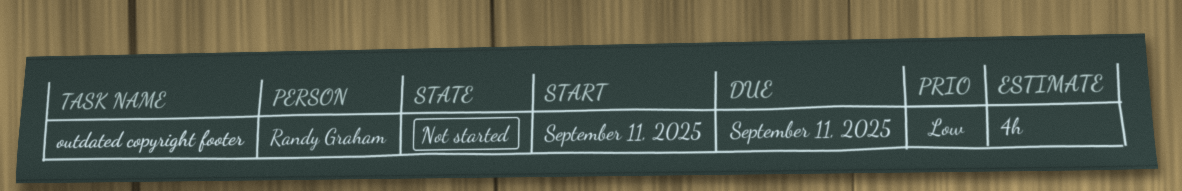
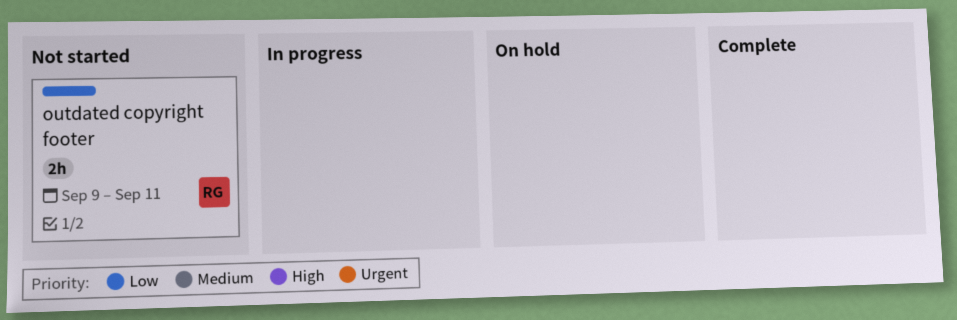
outdated copyright footer, estimate: 4h -> 2h
outdated copyright footer, start: Sep 11 -> Sep 9

